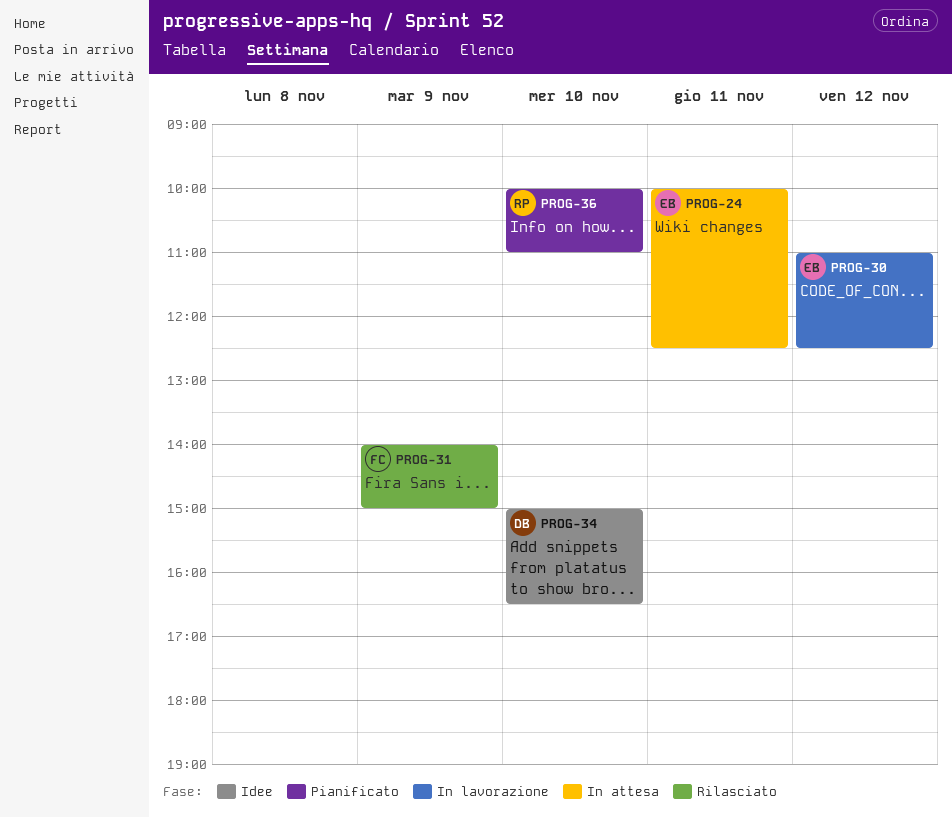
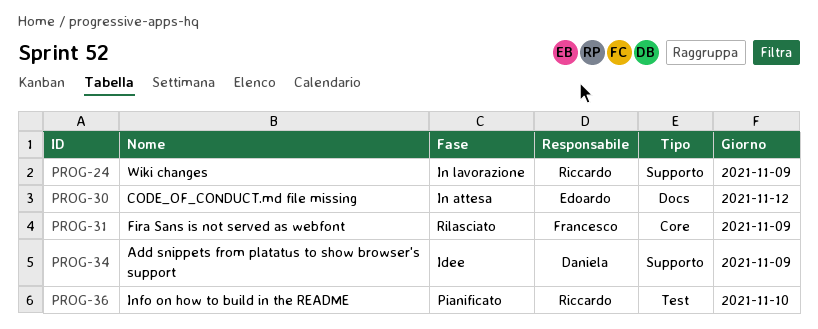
PROG-24, status: In attesa -> In lavorazione
PROG-24, owner: Edoardo -> Riccardo
PROG-24, day: Nov 11 -> Nov 9
PROG-30, status: In lavorazione -> In attesa
PROG-34, day: Nov 10 -> Nov 9

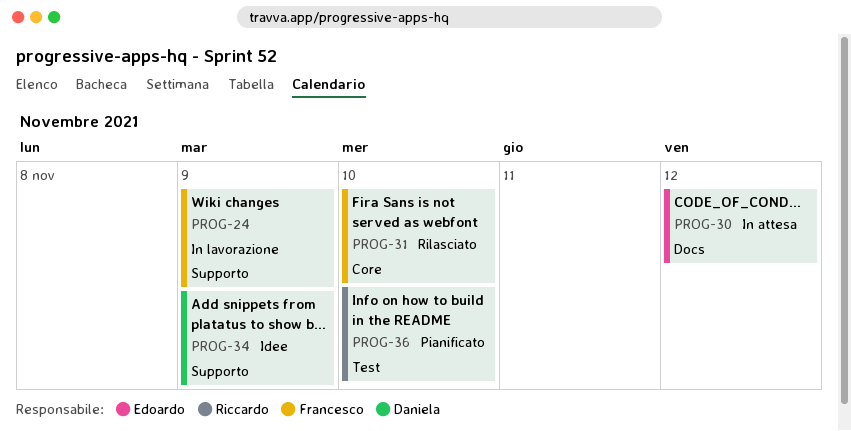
PROG-24, owner: Riccardo -> Francesco
PROG-31, day: Nov 9 -> Nov 10

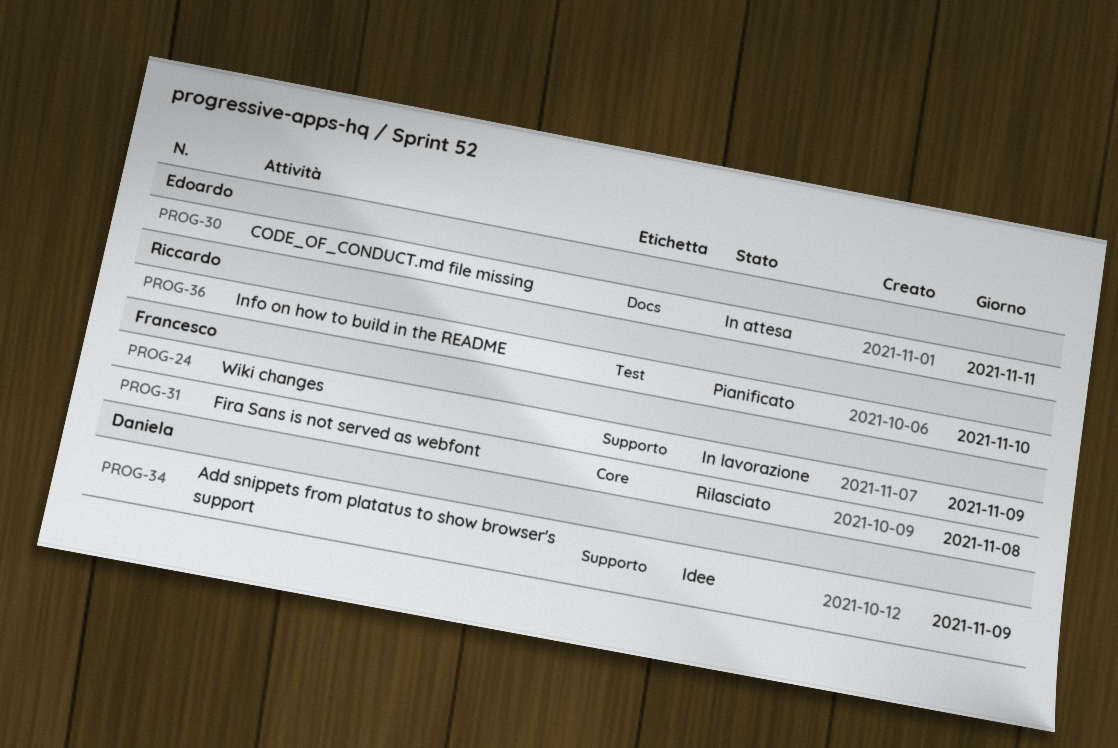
PROG-30, day: Nov 12 -> Nov 11
PROG-31, day: Nov 10 -> Nov 8

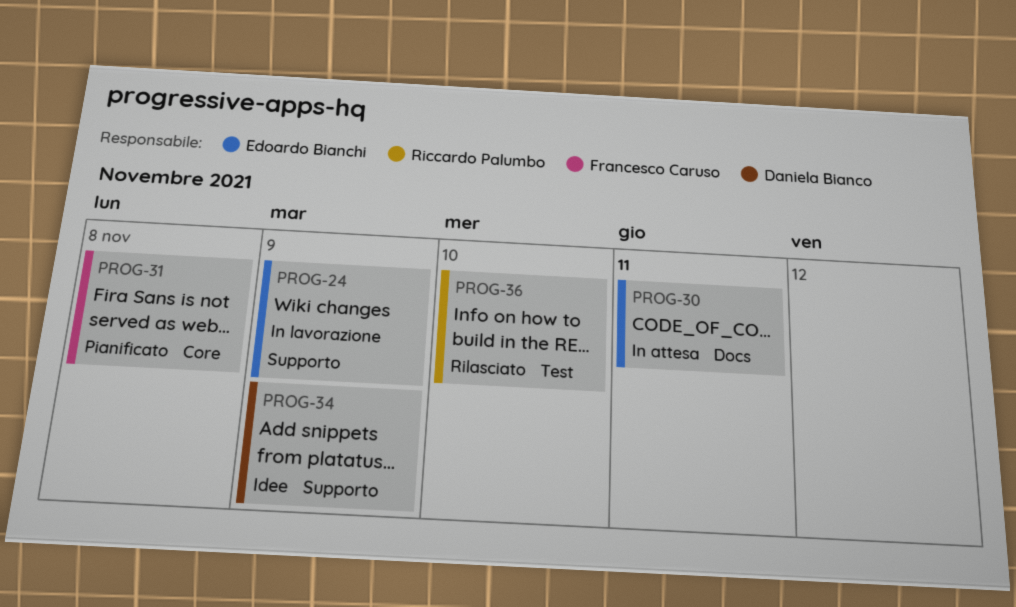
PROG-24, owner: Francesco Caruso -> Edoardo Bianchi
PROG-31, status: Rilasciato -> Pianificato
PROG-36, status: Pianificato -> Rilasciato

